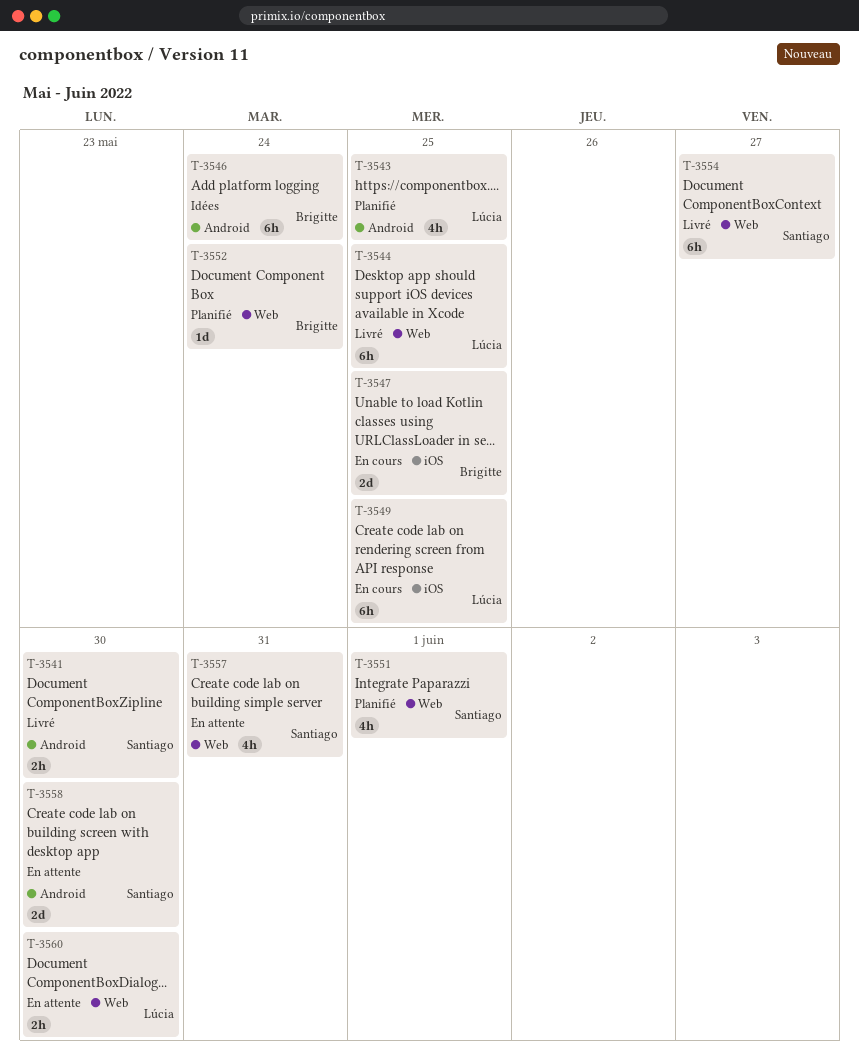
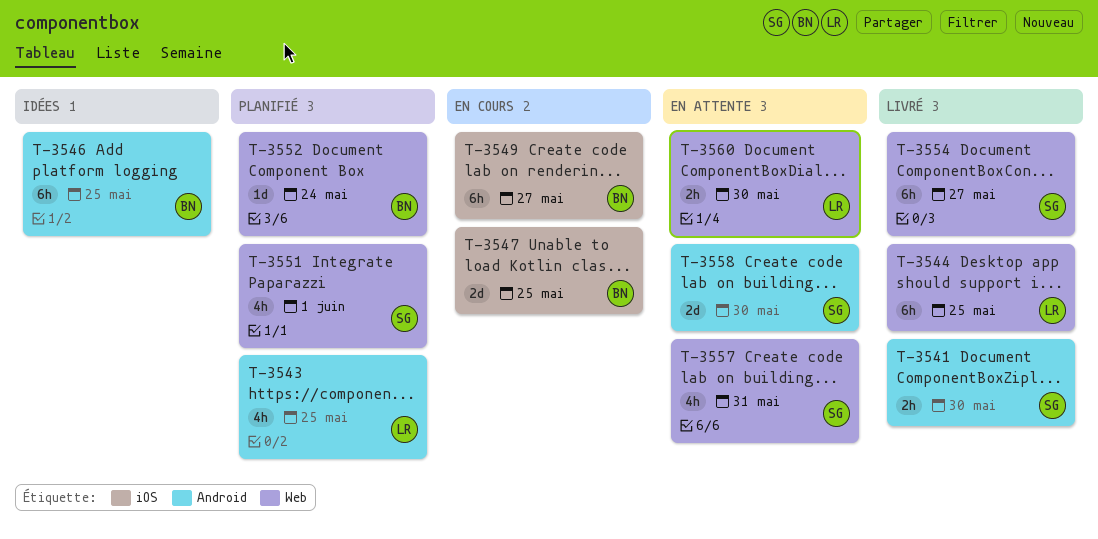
T-3546, due: May 24 -> May 25
T-3549, owner: Lúcia -> Brigitte
T-3549, due: May 25 -> May 27

